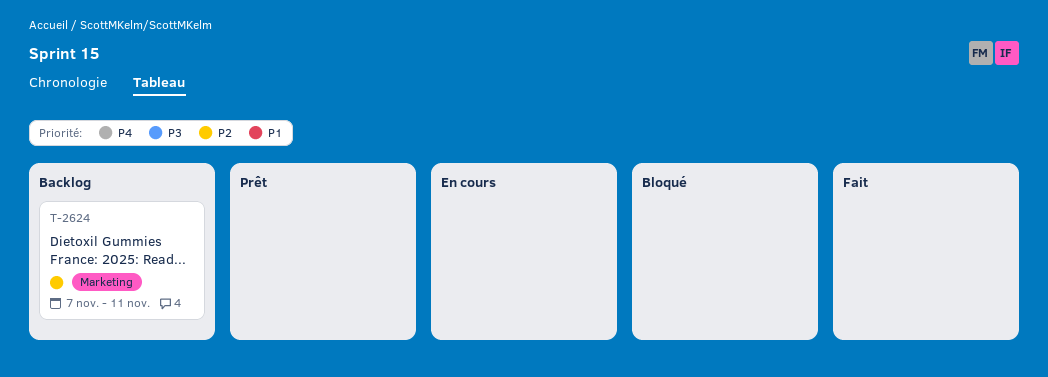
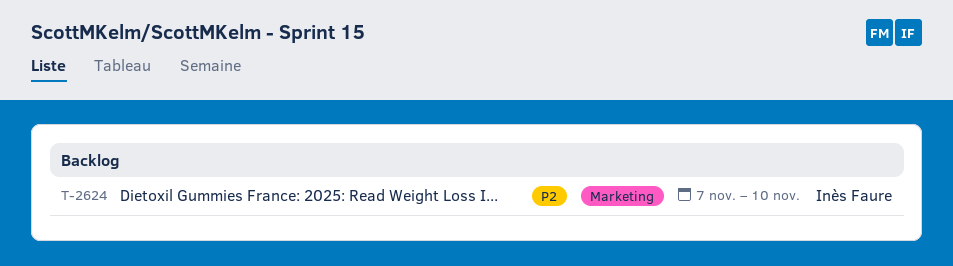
T-2624, due: Nov 11 -> Nov 10

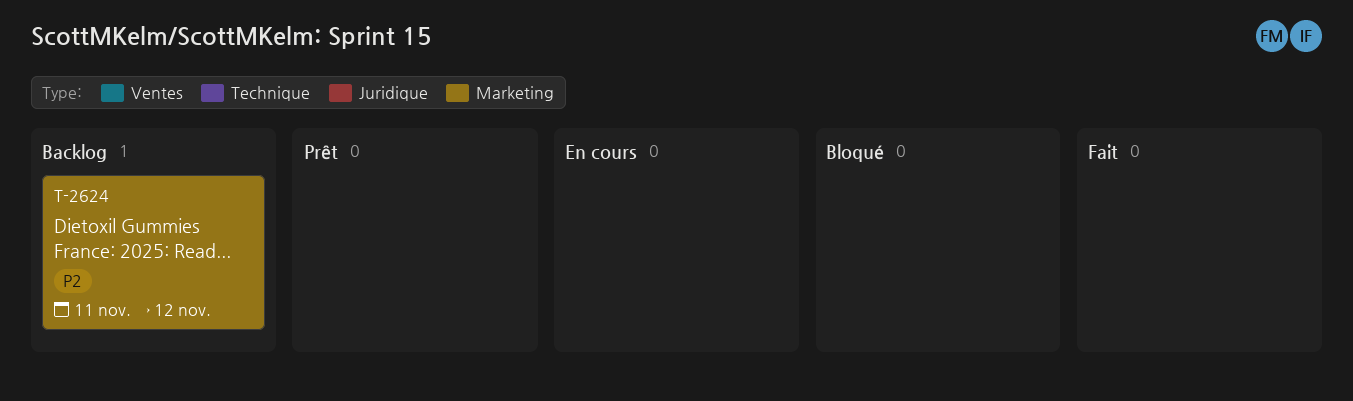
T-2624, start: Nov 7 -> Nov 11
T-2624, due: Nov 10 -> Nov 12

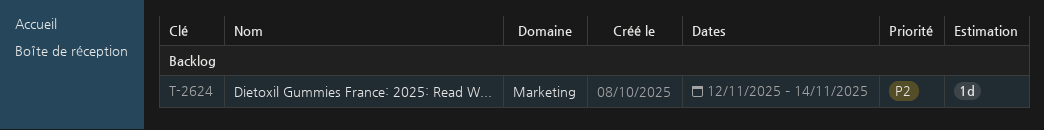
T-2624, start: Nov 11 -> Nov 12
T-2624, due: Nov 12 -> Nov 14

